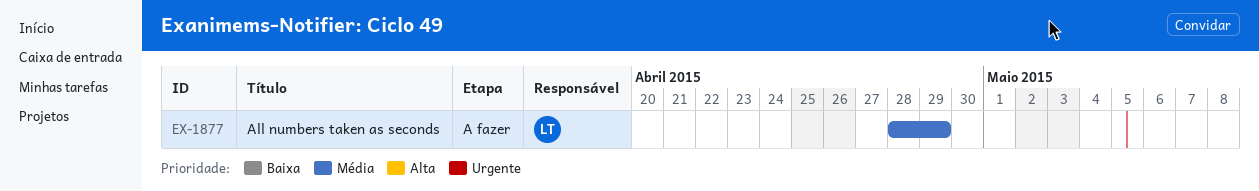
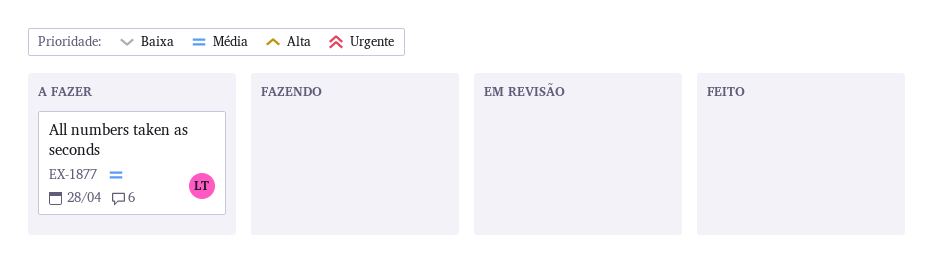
EX-1877, due: Apr 29 -> Apr 28

